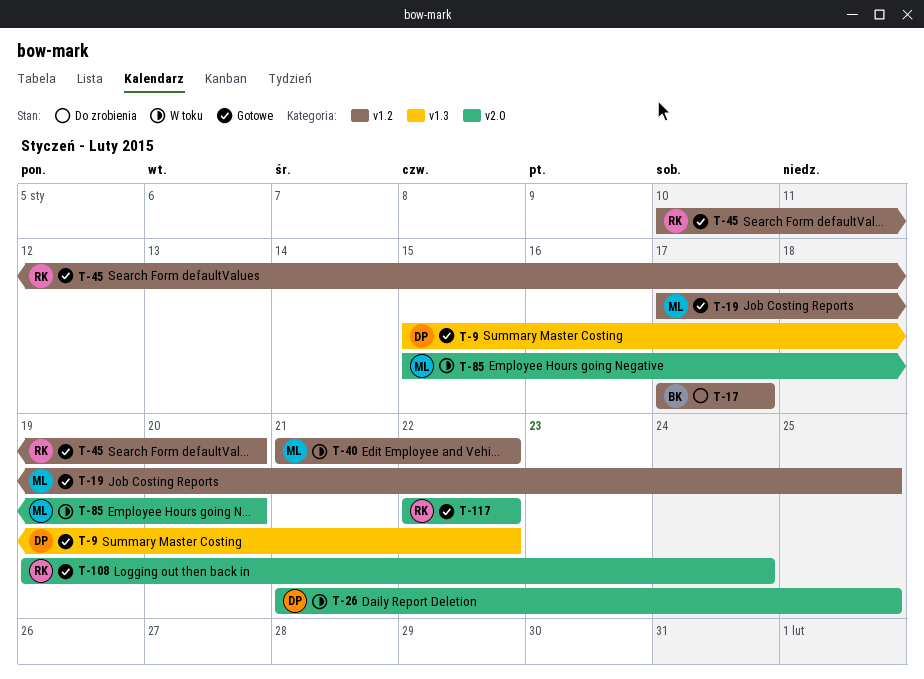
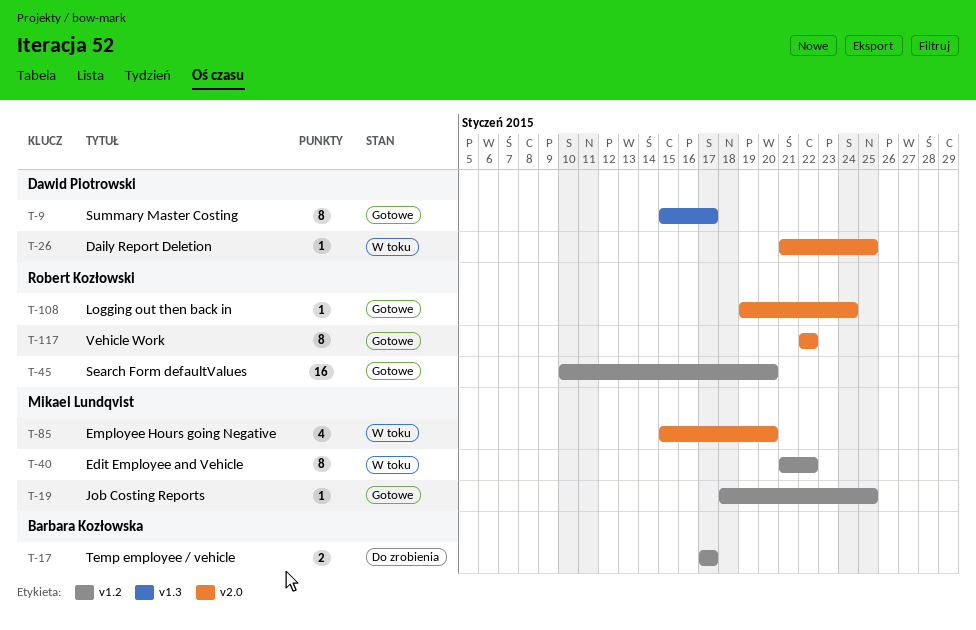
T-9, due: Jan 22 -> Jan 17
T-19, start: Jan 17 -> Jan 18

